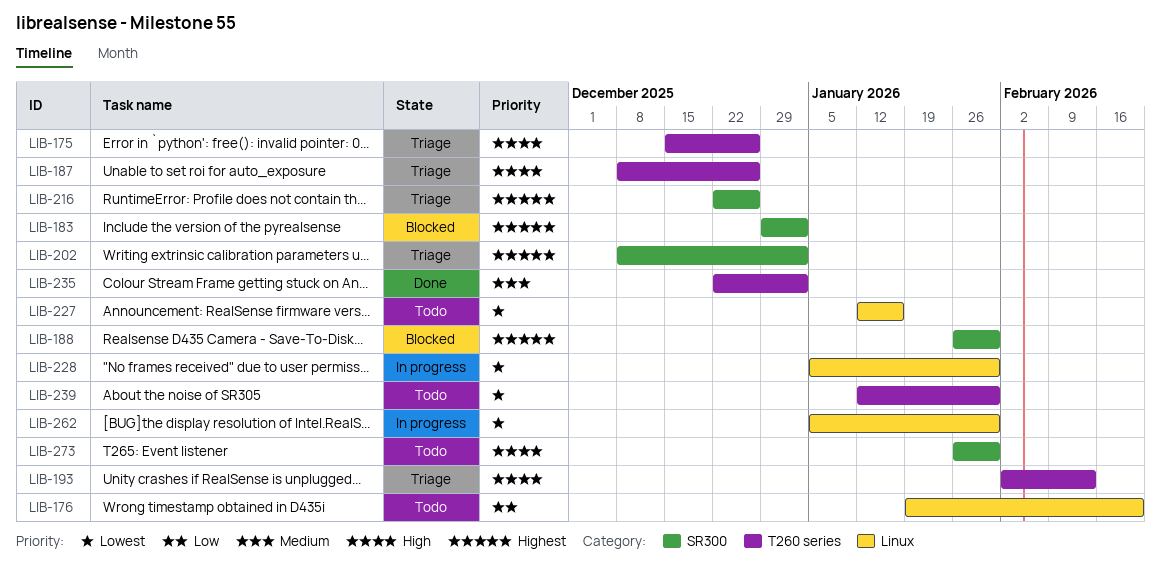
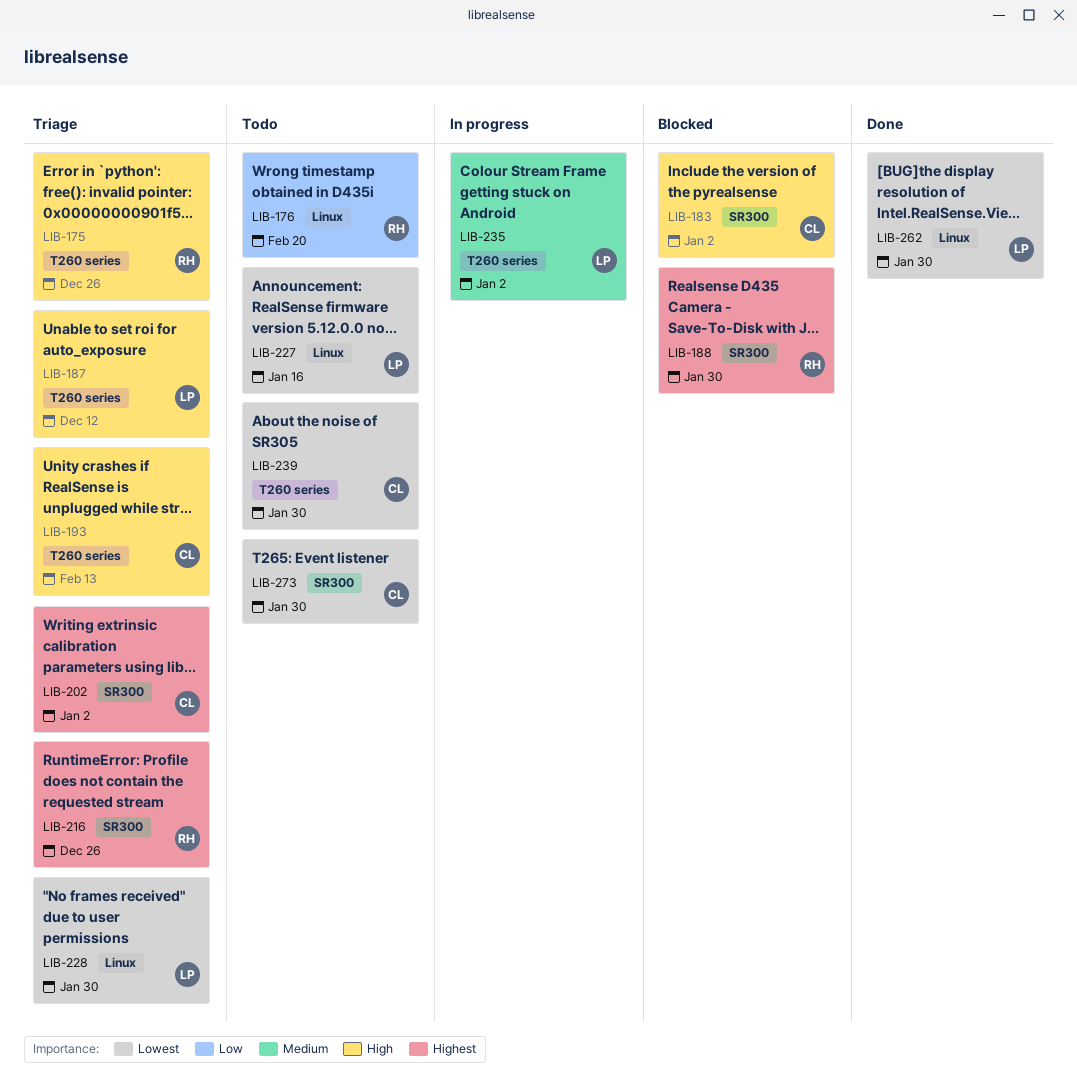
LIB-183, priority: Highest -> High
LIB-187, due: Dec 26 -> Dec 12
LIB-228, status: In progress -> Triage
LIB-235, status: Done -> In progress
LIB-262, status: In progress -> Done
LIB-273, priority: High -> Lowest

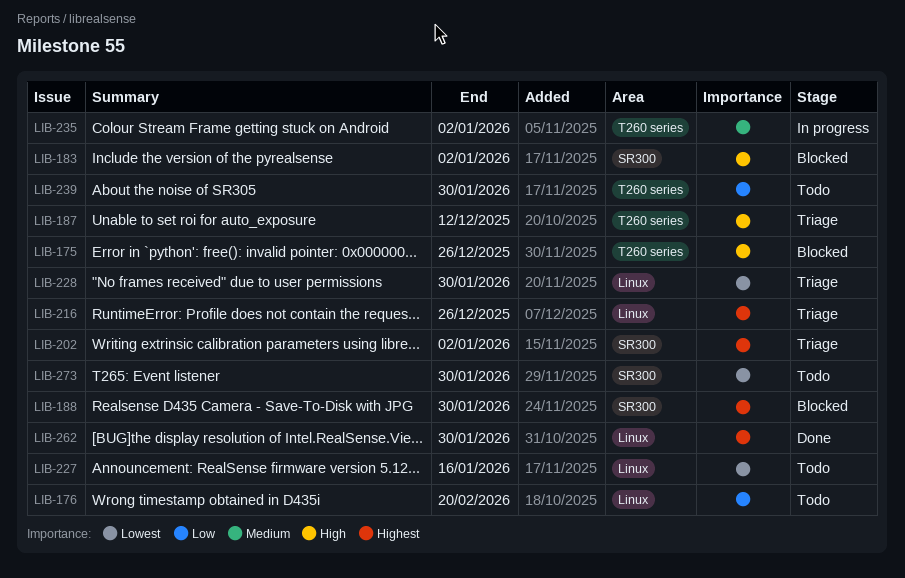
LIB-175, status: Triage -> Blocked
LIB-193: present -> none
LIB-216, label: SR300 -> Linux
LIB-239, priority: Lowest -> Low
LIB-262, priority: Lowest -> Highest

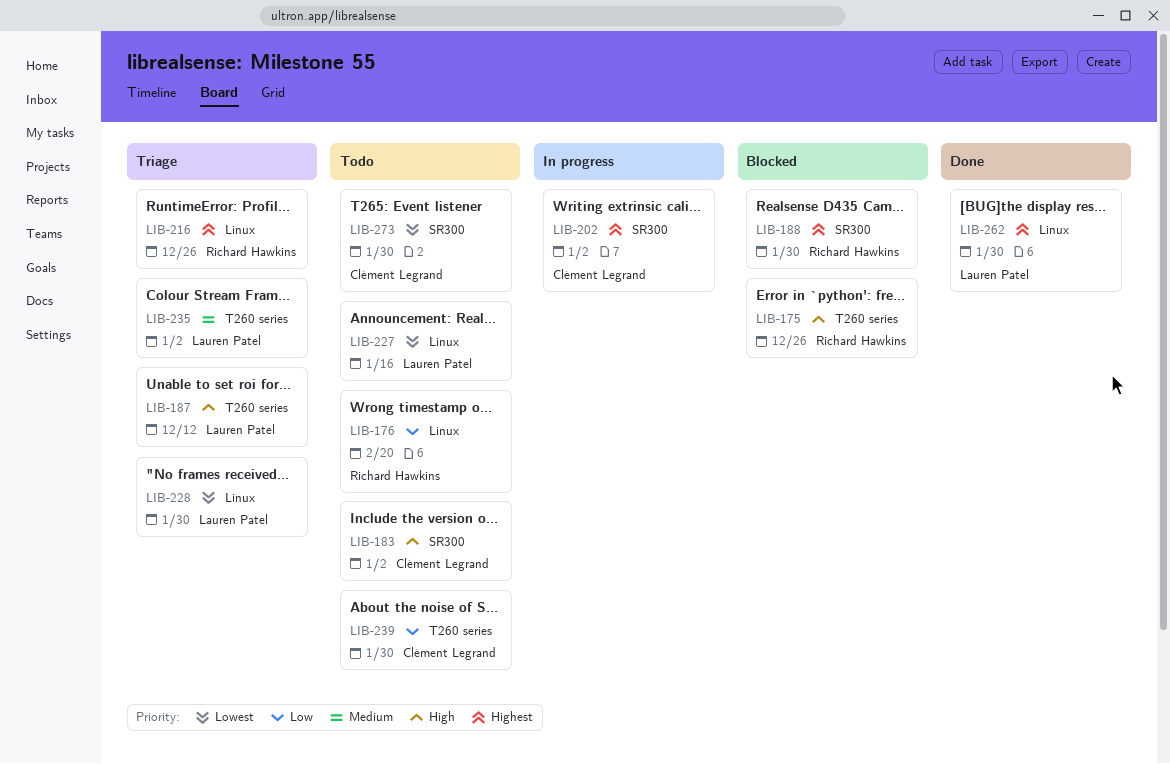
LIB-183, status: Blocked -> Todo
LIB-202, status: Triage -> In progress
LIB-235, status: In progress -> Triage

